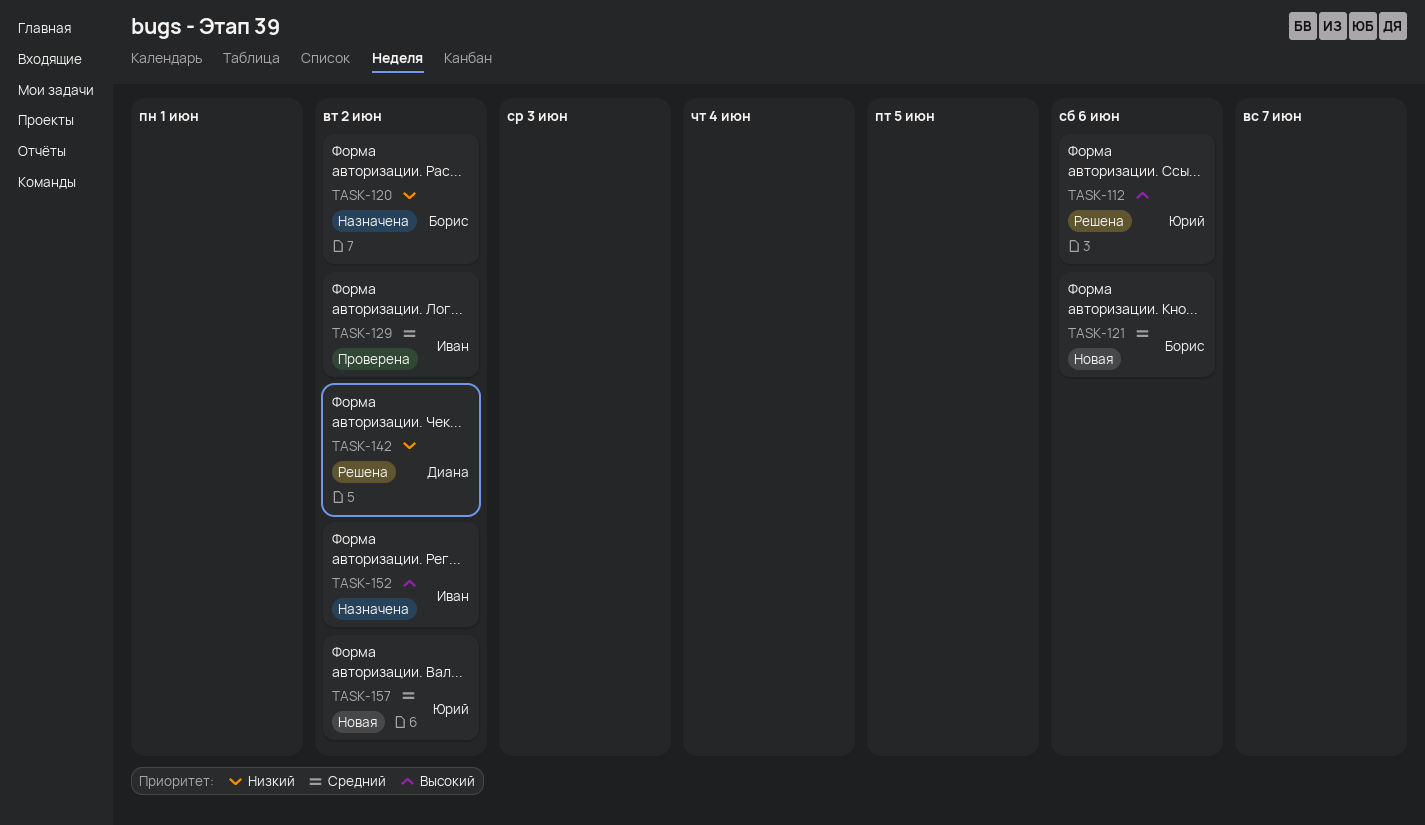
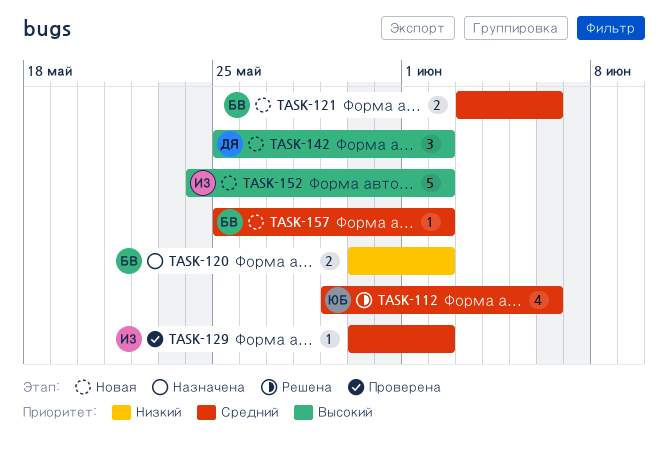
TASK-112, priority: Высокий -> Средний
TASK-142, status: Решена -> Новая
TASK-142, priority: Низкий -> Высокий
TASK-152, status: Назначена -> Новая
TASK-157, owner: Юрий -> Борис

